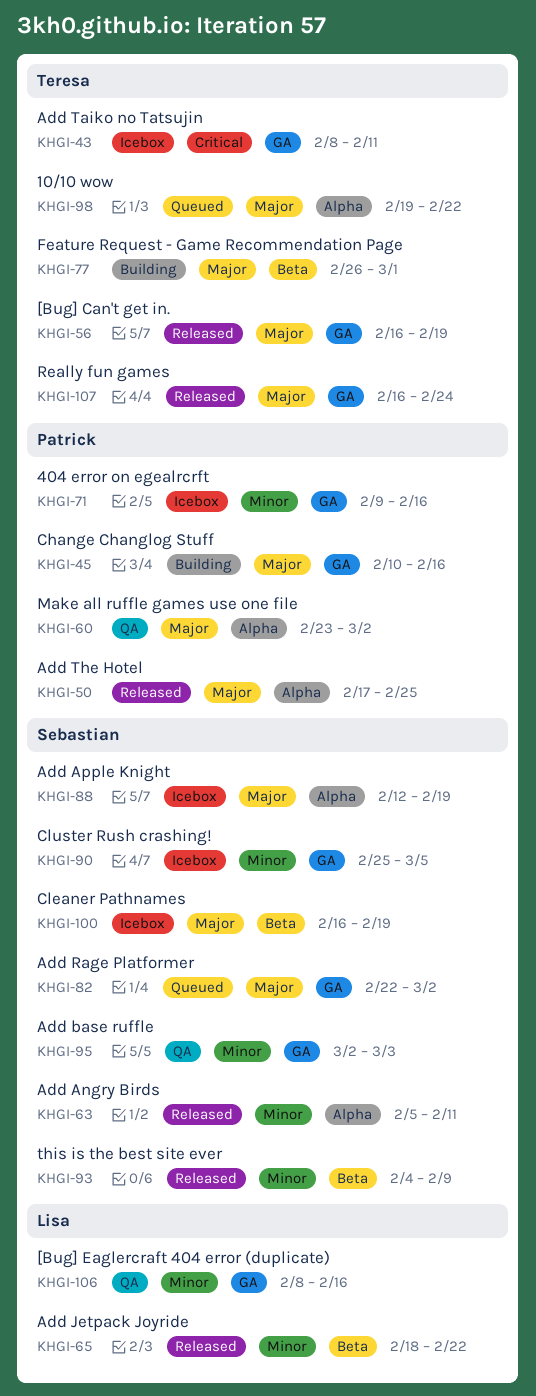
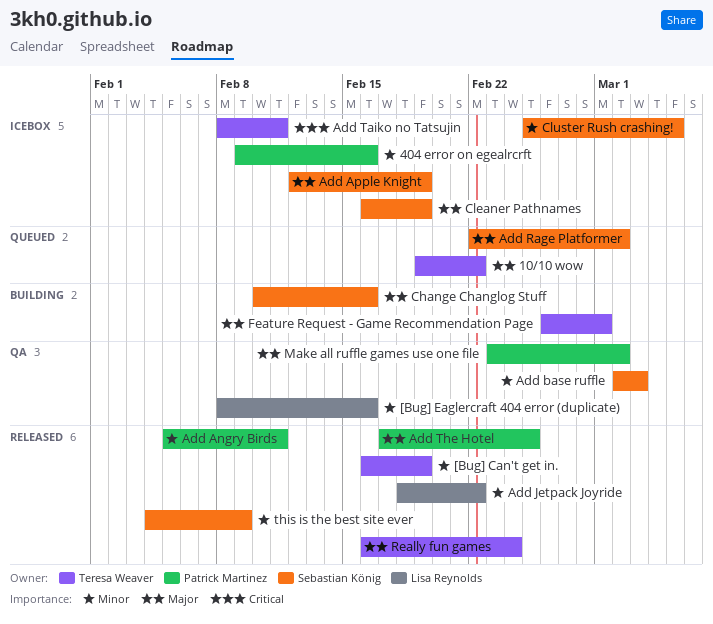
[Bug] Can't get in., priority: Major -> Minor
Add Angry Birds, owner: Sebastian König -> Patrick Martinez
Change Changlog Stuff, owner: Patrick Martinez -> Sebastian König

